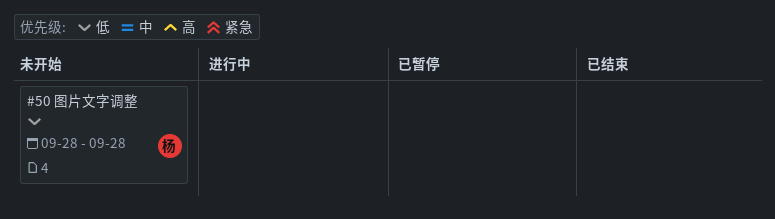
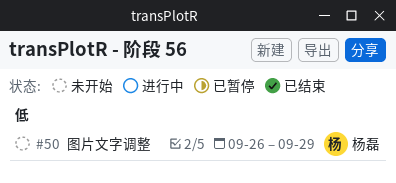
#50, start: Sep 28 -> Sep 26
#50, due: Sep 28 -> Sep 29

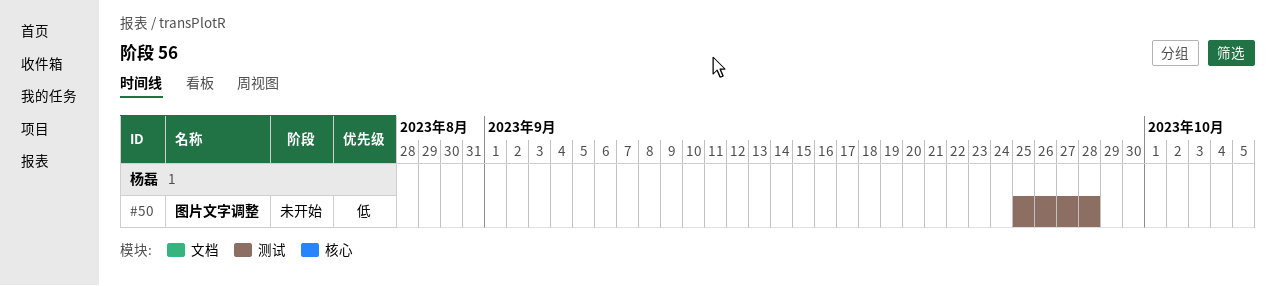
#50, start: Sep 26 -> Sep 25
#50, due: Sep 29 -> Sep 28

